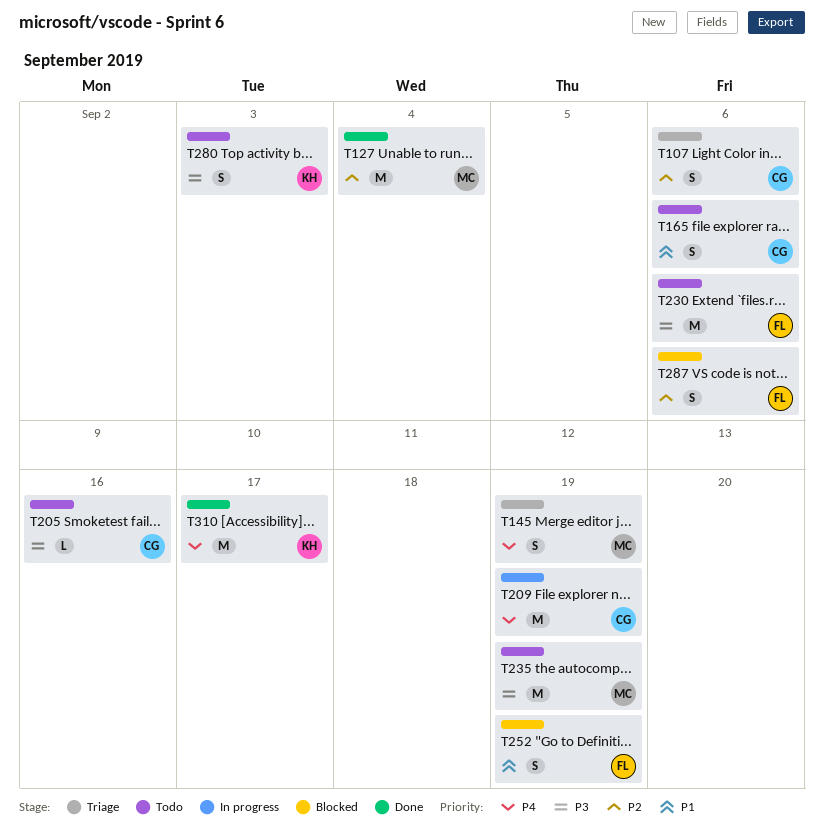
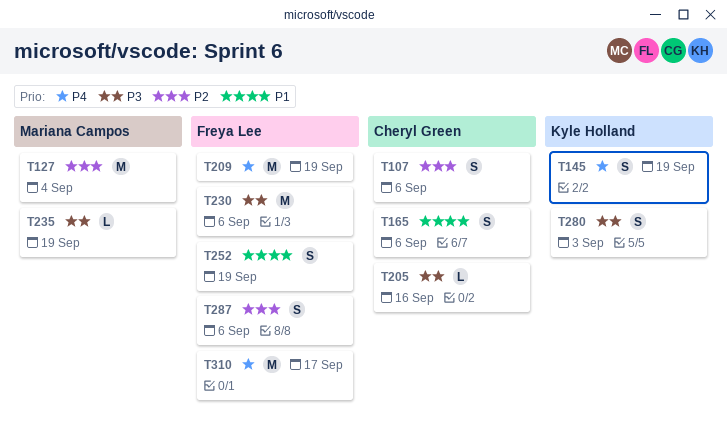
T145, owner: Mariana Campos -> Kyle Holland
T209, owner: Cheryl Green -> Freya Lee
T235, estimate: M -> L
T310, owner: Kyle Holland -> Freya Lee

